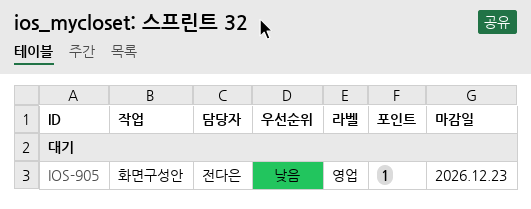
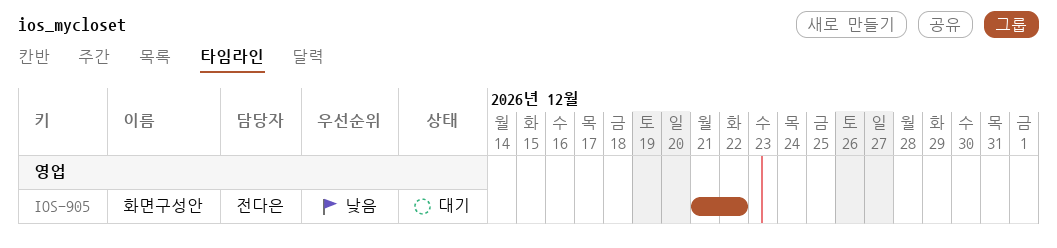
IOS-905, due: Dec 23 -> Dec 22

